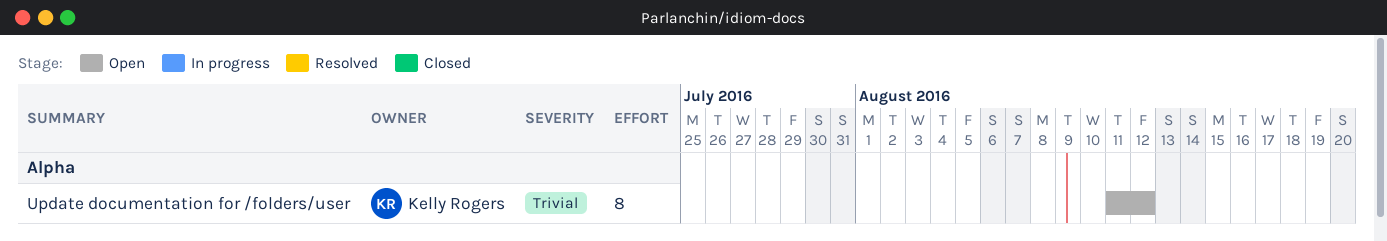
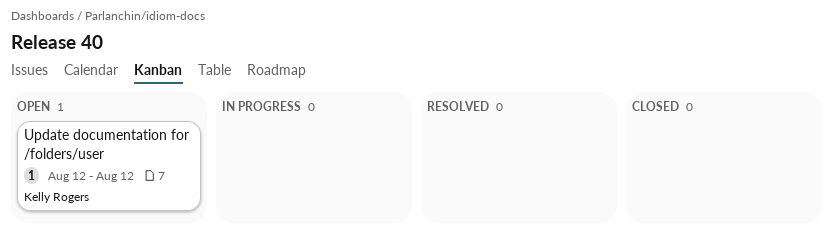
Update documentation for /folders/user, estimate: 8 -> 1
Update documentation for /folders/user, start: Aug 11 -> Aug 12

